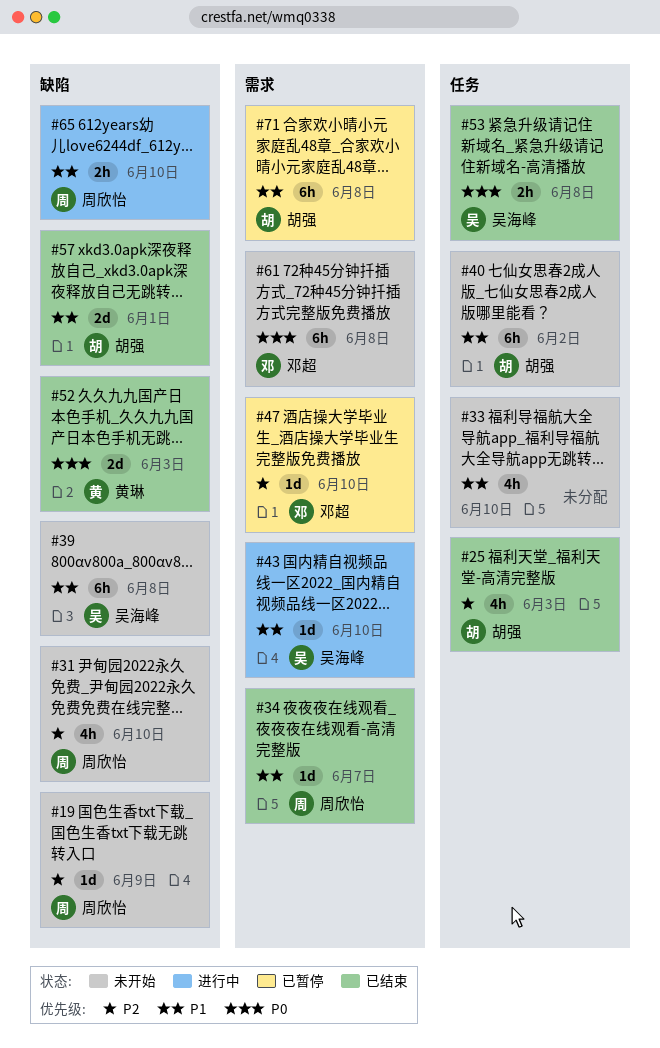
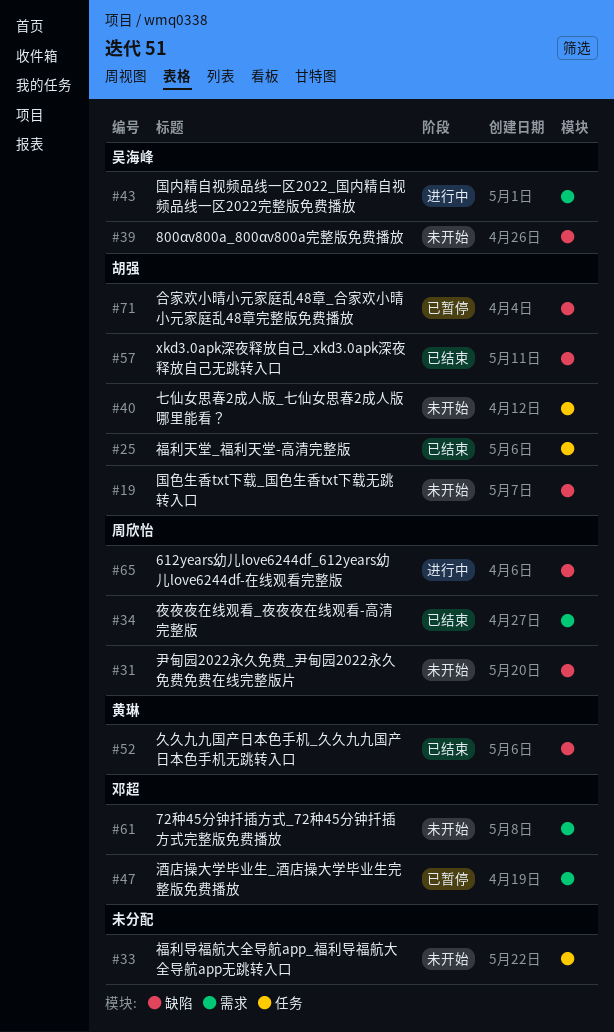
#19, owner: 周欣怡 -> 胡强
#53: present -> none
#71, label: 需求 -> 缺陷

